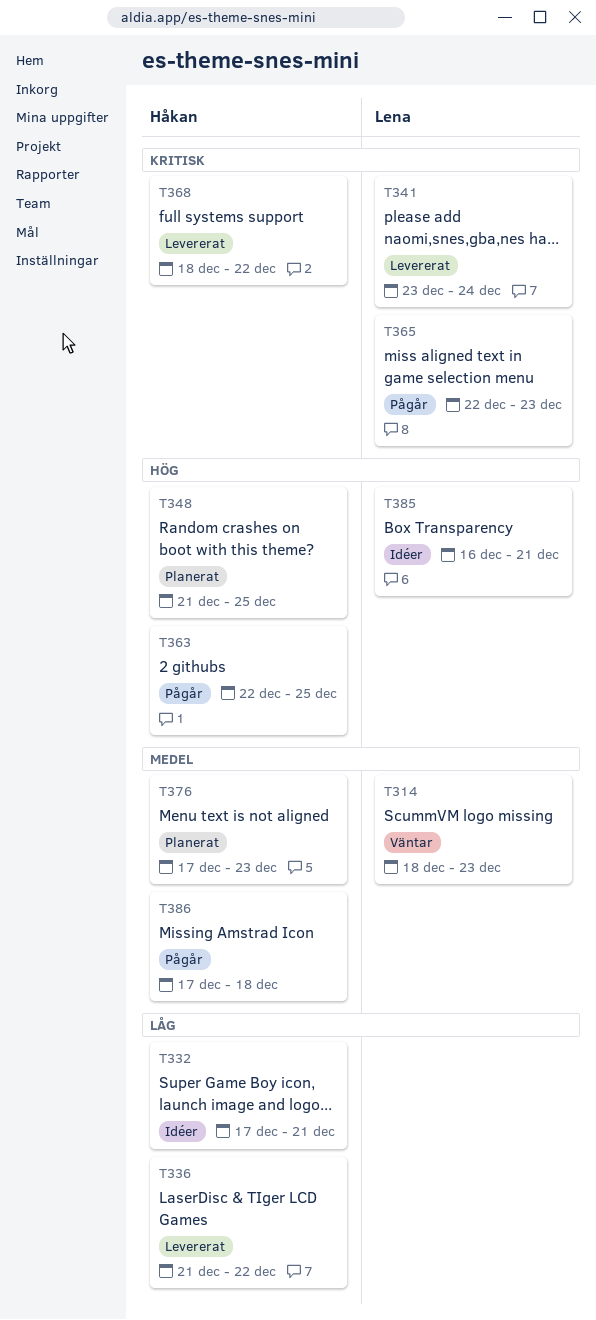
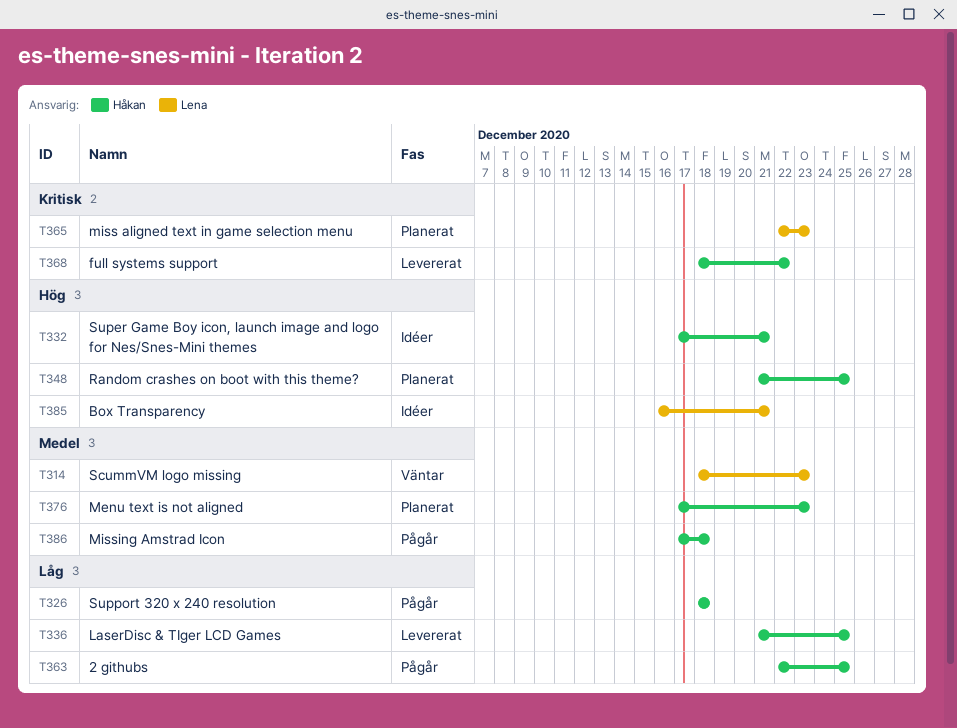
T326: none -> present
T332, priority: Låg -> Hög
T336, due: Dec 22 -> Dec 25
T341: present -> none
T363, priority: Hög -> Låg
T365, status: Pågår -> Planerat

